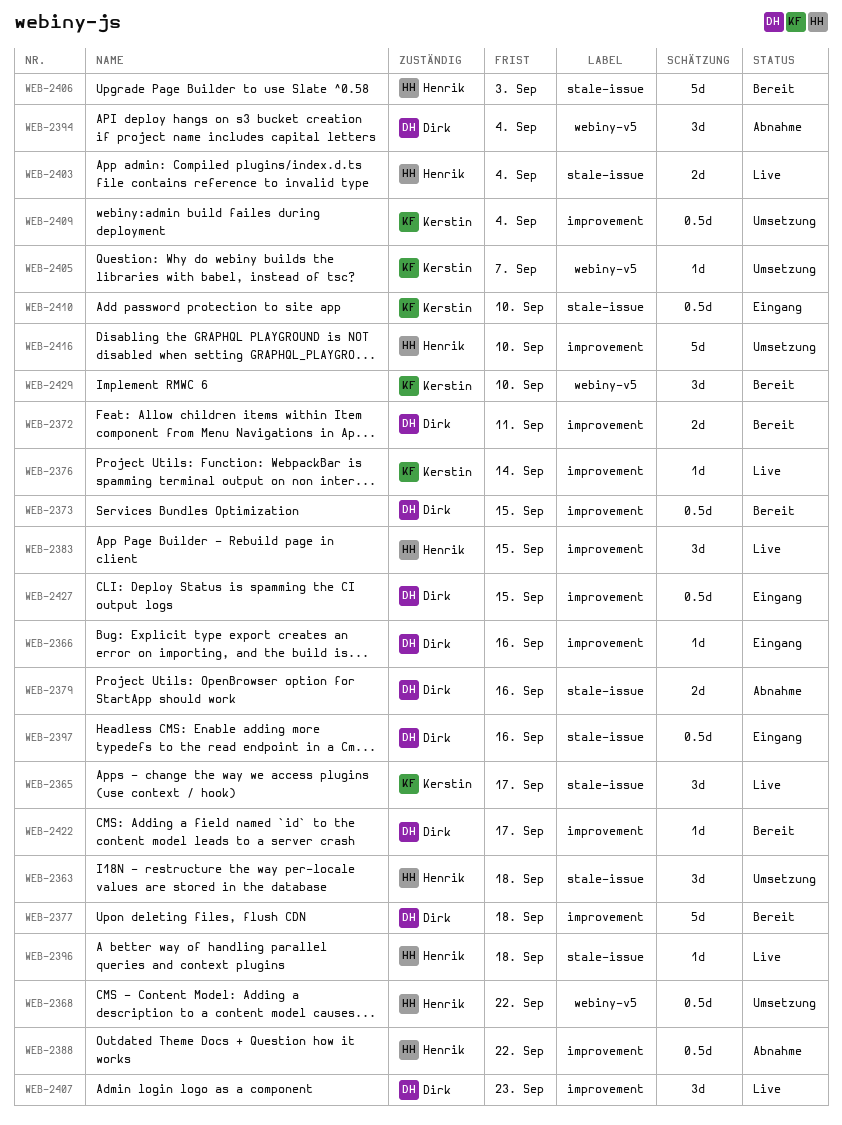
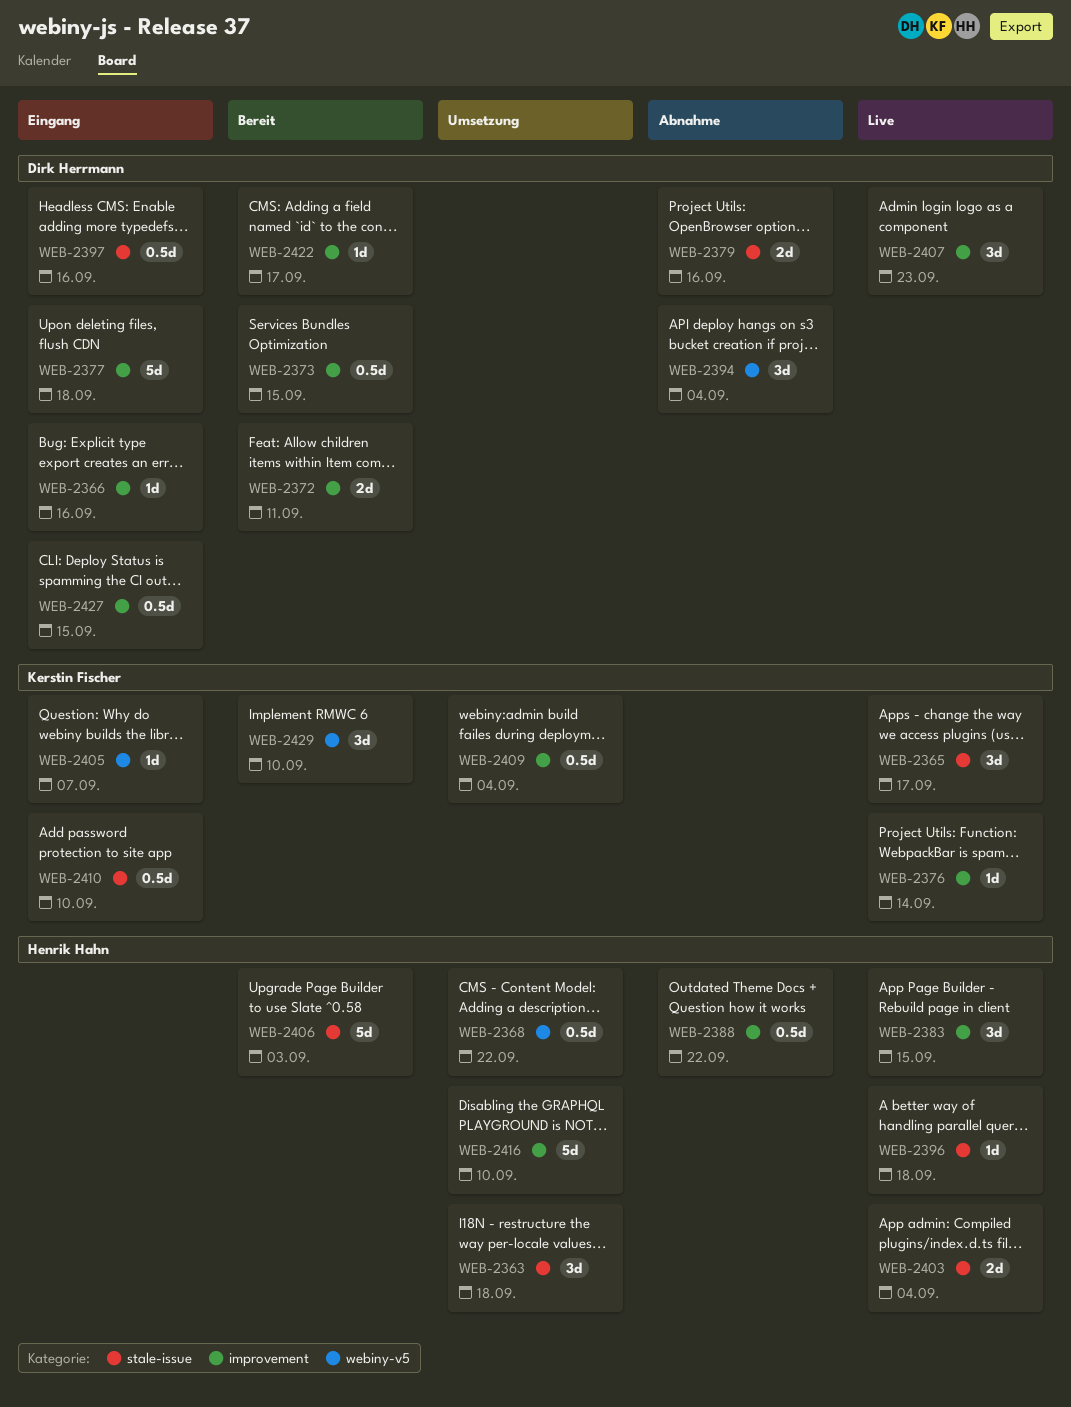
WEB-2377, status: Bereit -> Eingang
WEB-2405, status: Umsetzung -> Eingang

